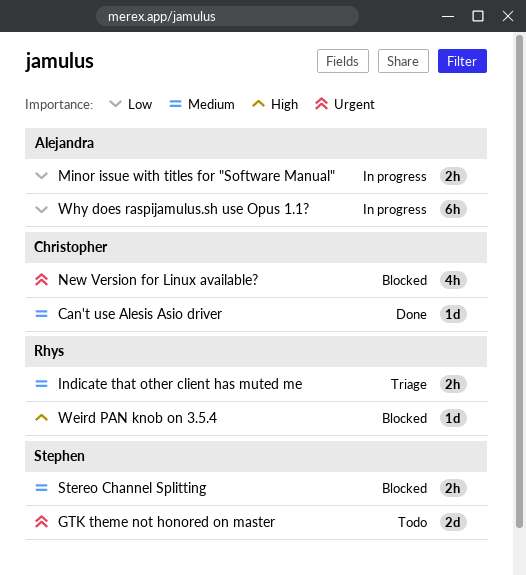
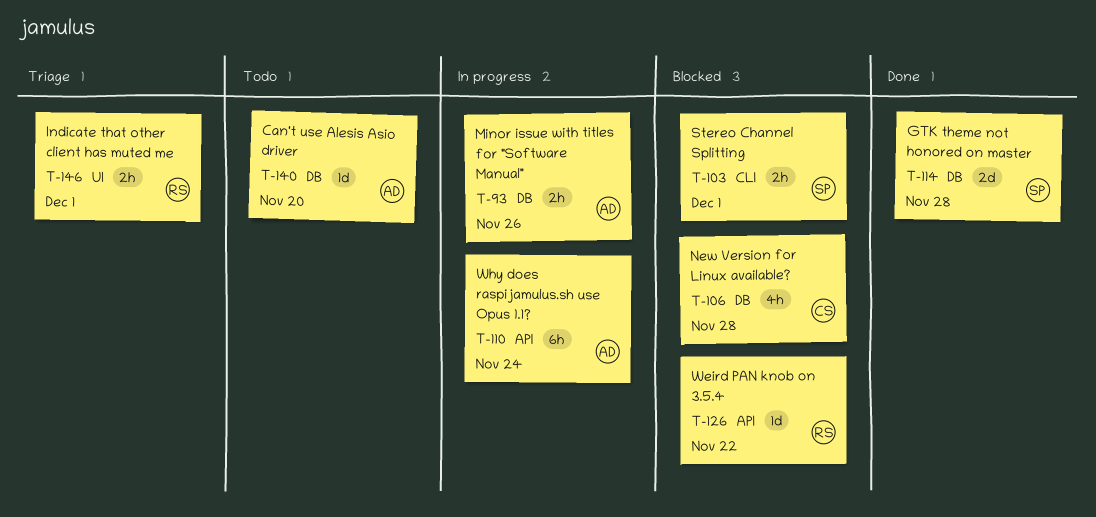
Can't use Alesis Asio driver, status: Done -> Todo
Can't use Alesis Asio driver, owner: Christopher -> Alejandra
GTK theme not honored on master, status: Todo -> Done

